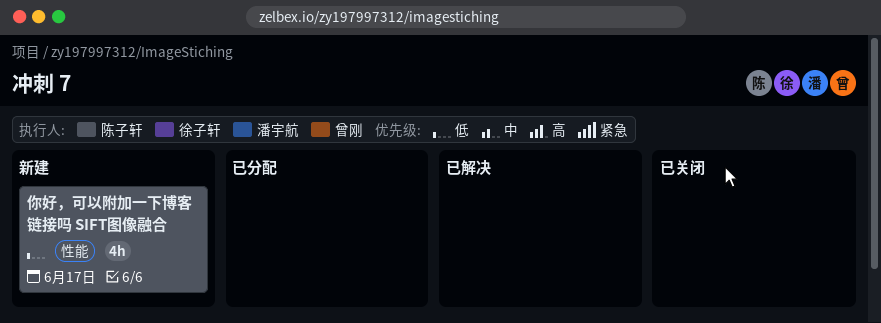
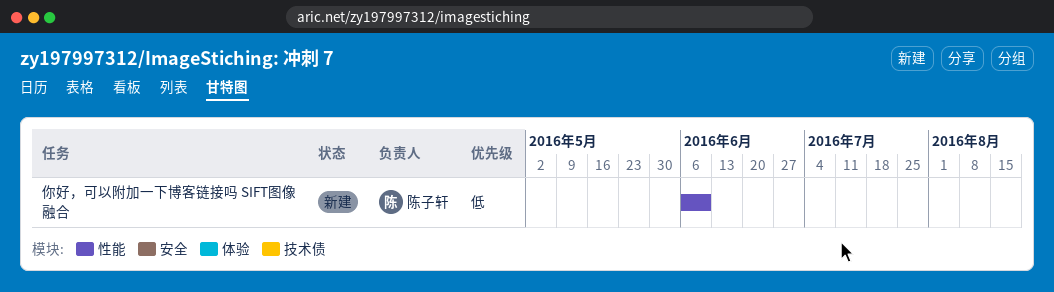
你好，可以附加一下博客链接吗 SIFT图像融合, due: Jun 17 -> Jun 10

